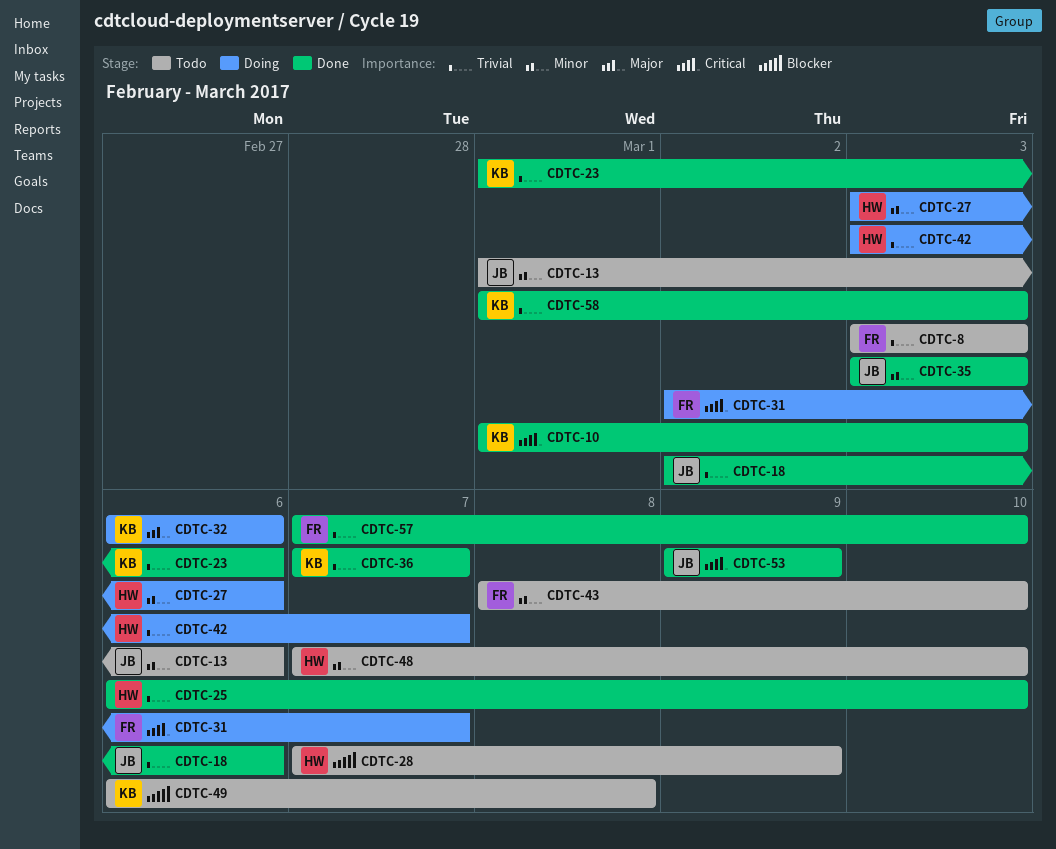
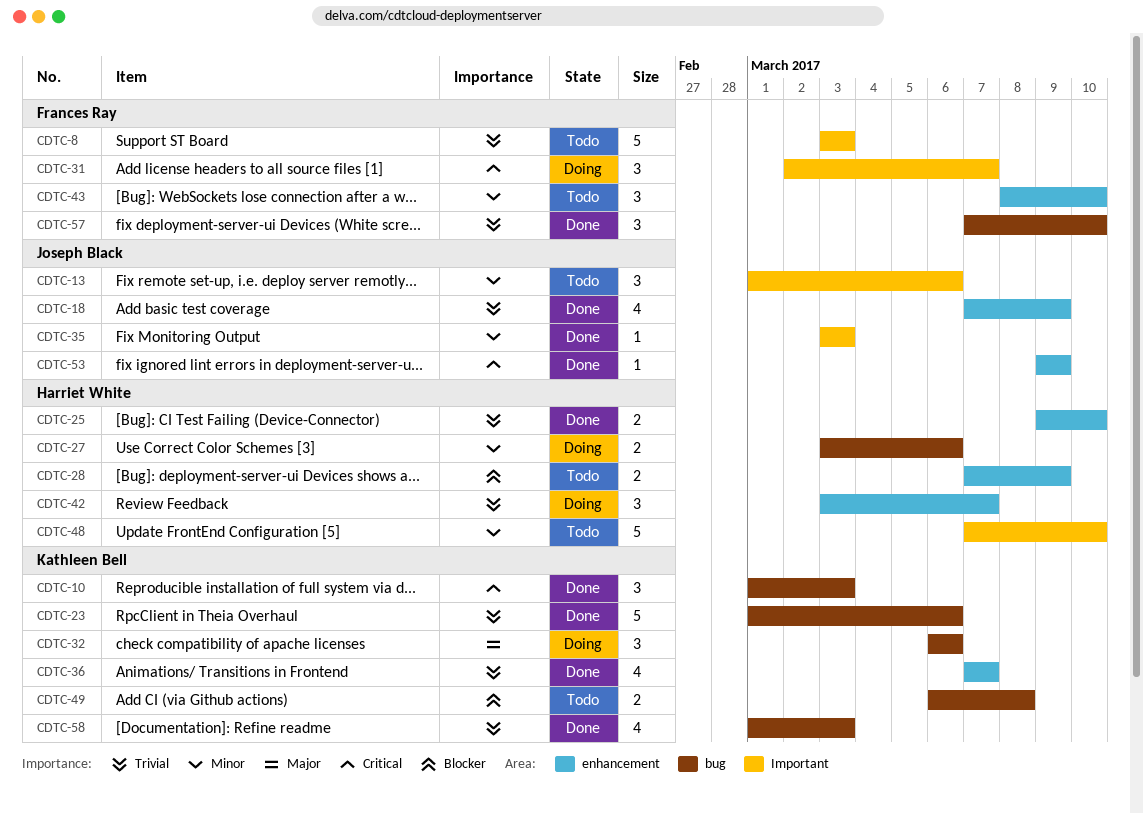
CDTC-18, start: Mar 2 -> Mar 7
CDTC-18, due: Mar 6 -> Mar 9
CDTC-25, start: Mar 6 -> Mar 9

